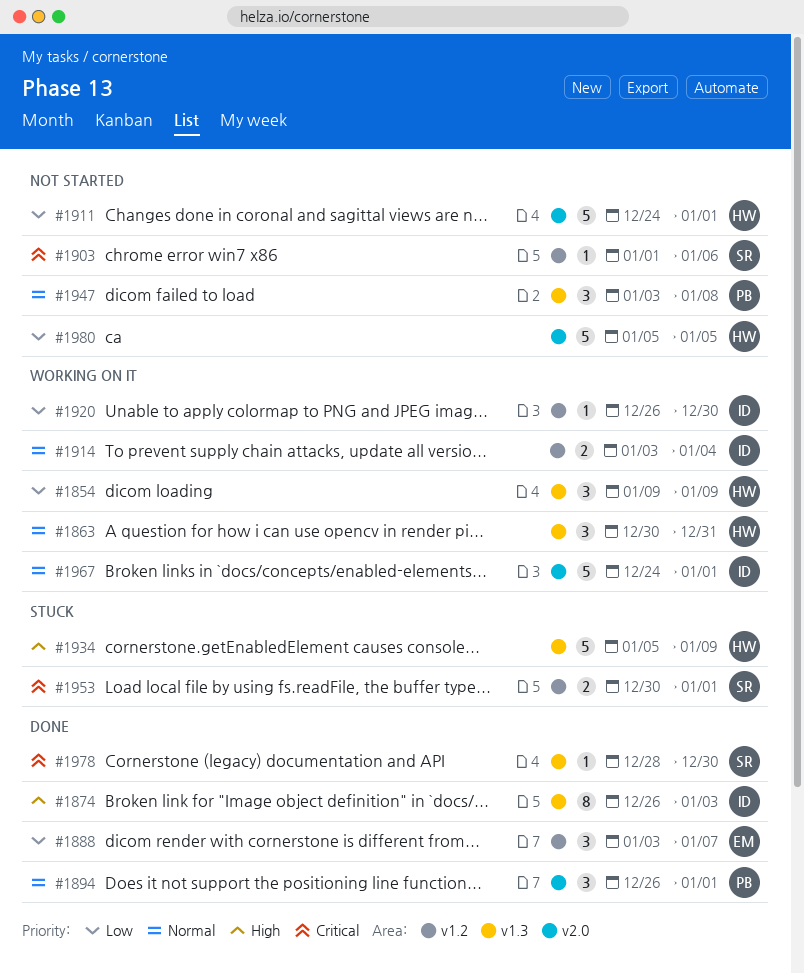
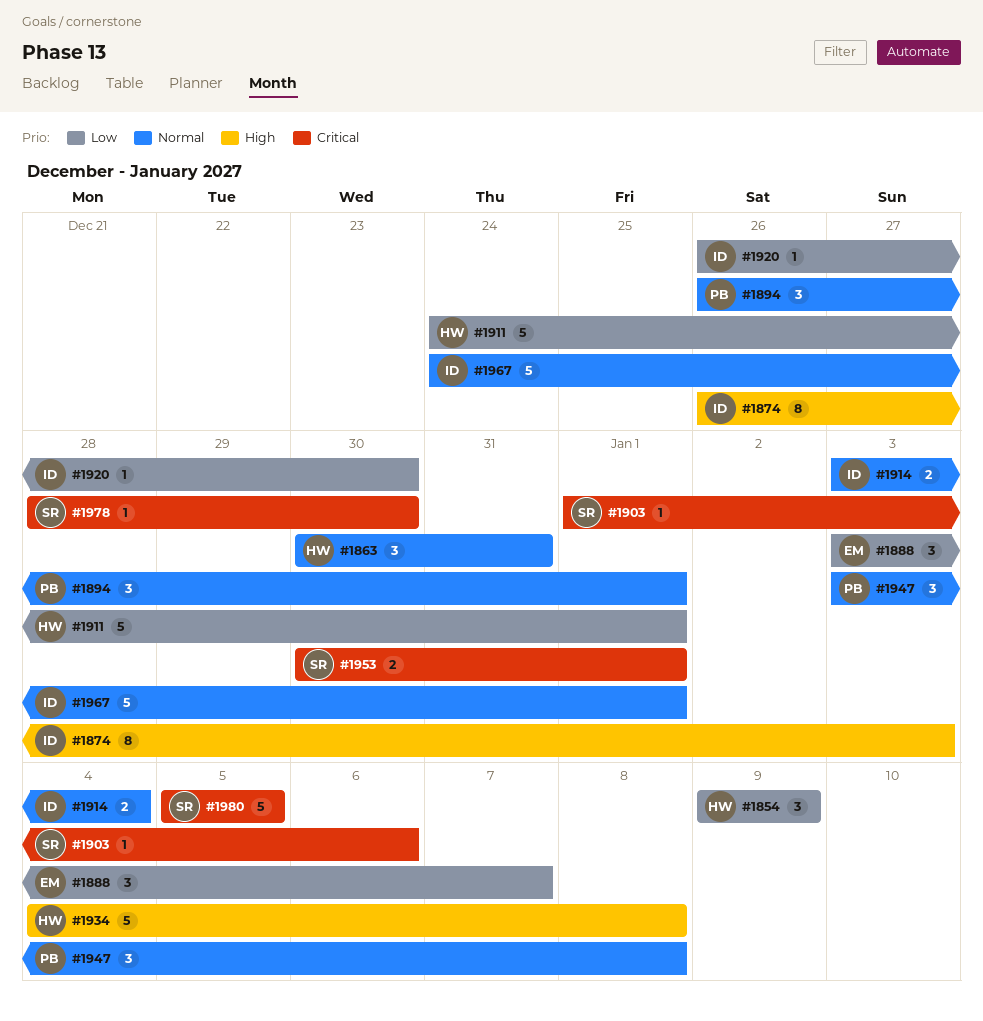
#1934, start: Jan 5 -> Jan 4
#1934, due: Jan 9 -> Jan 8
#1980, owner: HW -> SR
#1980, priority: Low -> Critical

